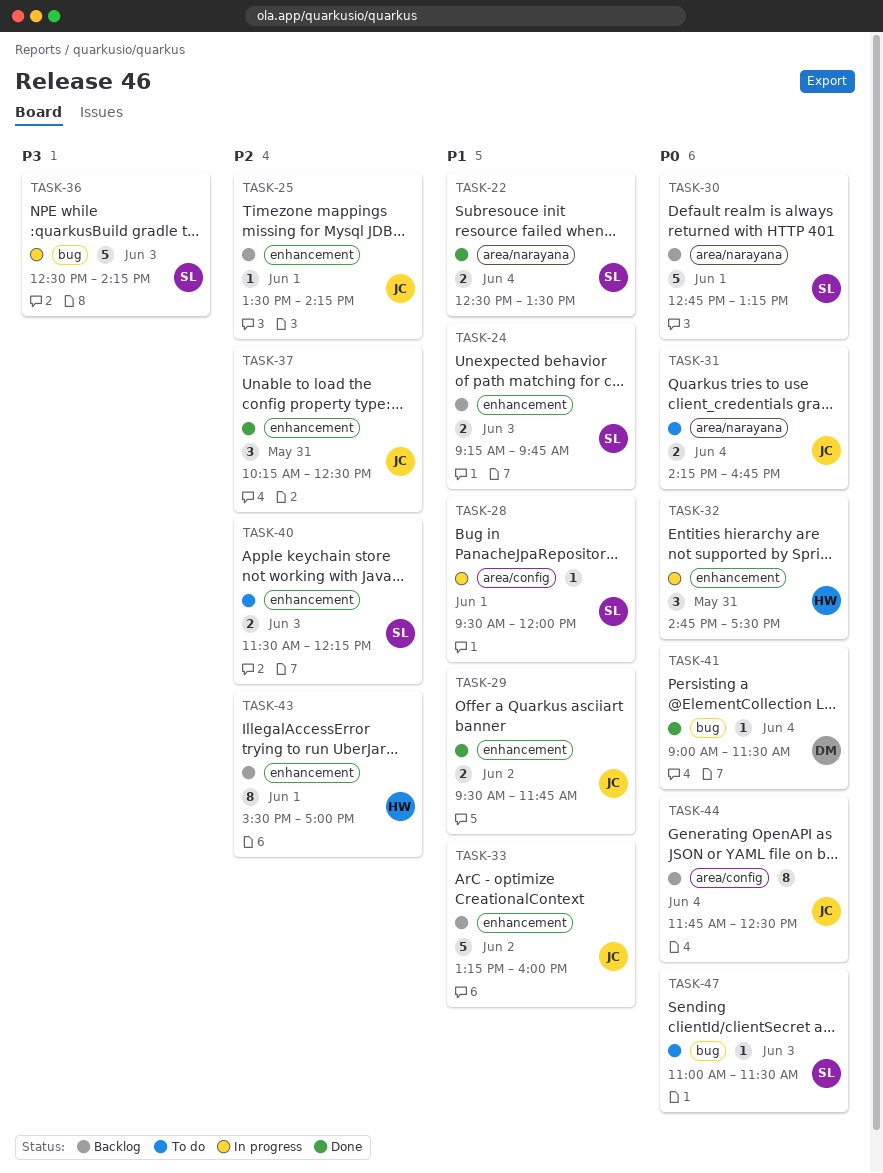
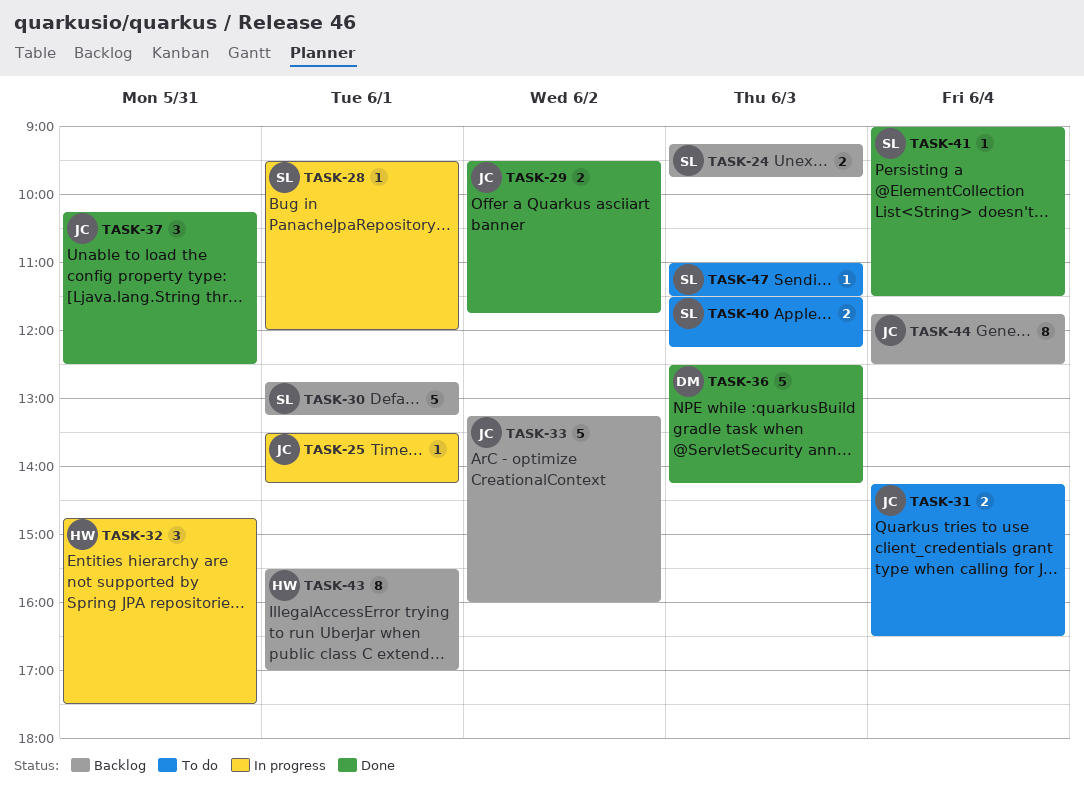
TASK-22: present -> none
TASK-25, status: Backlog -> In progress
TASK-31, ends: 16:45 -> 16:30
TASK-36, status: In progress -> Done
TASK-36, owner: SL -> DM
TASK-41, owner: DM -> SL

